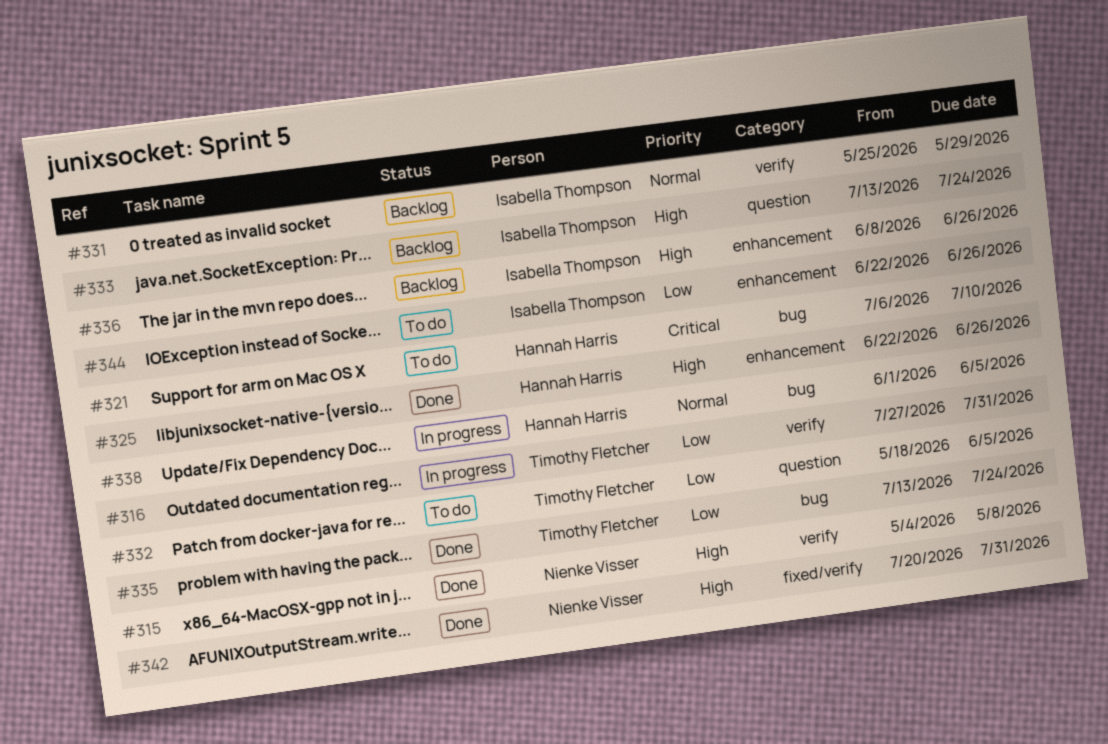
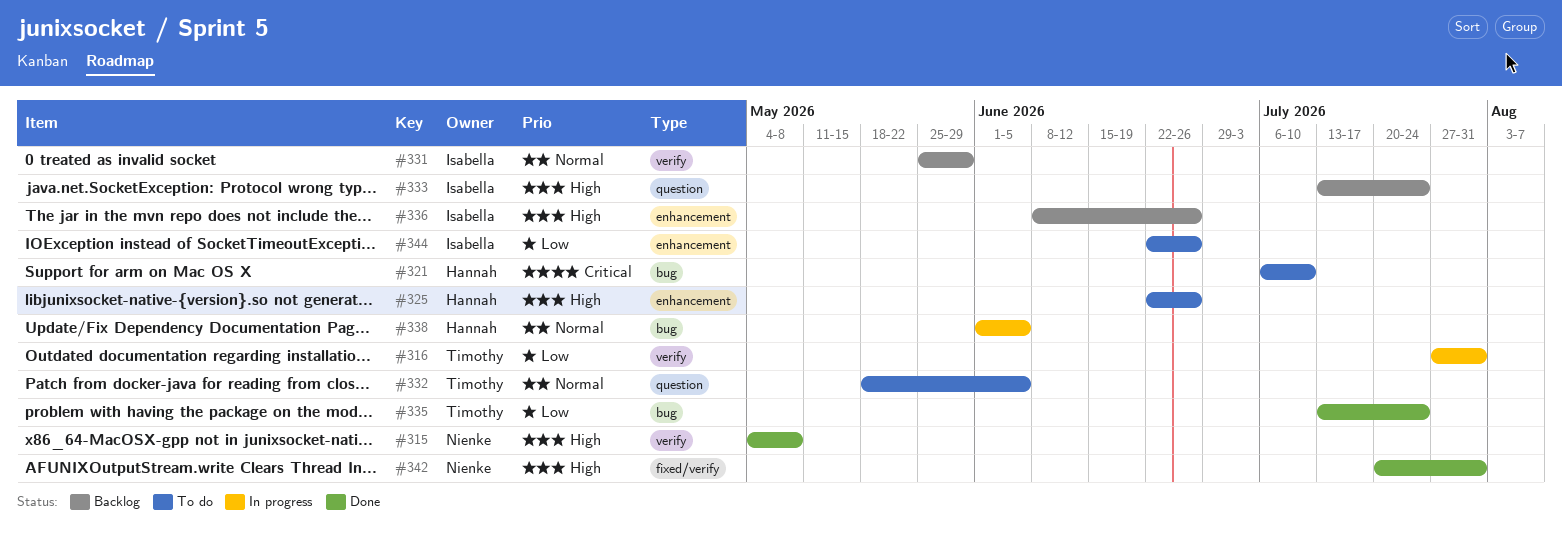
#325, status: Done -> To do
#332, priority: Low -> Normal

